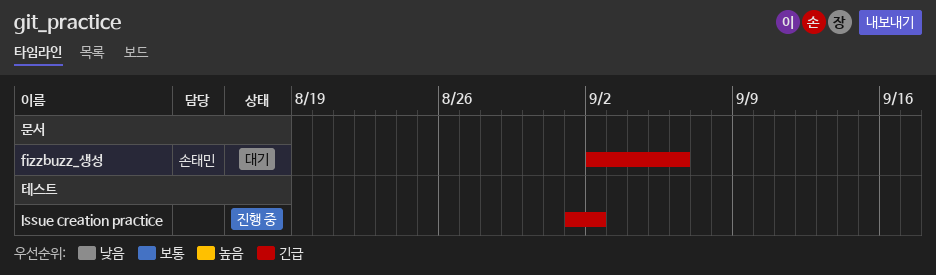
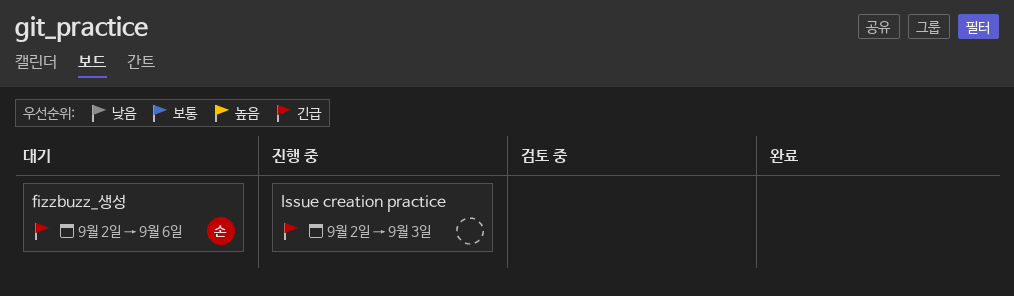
Issue creation practice, start: Sep 1 -> Sep 2
Issue creation practice, due: Sep 2 -> Sep 3

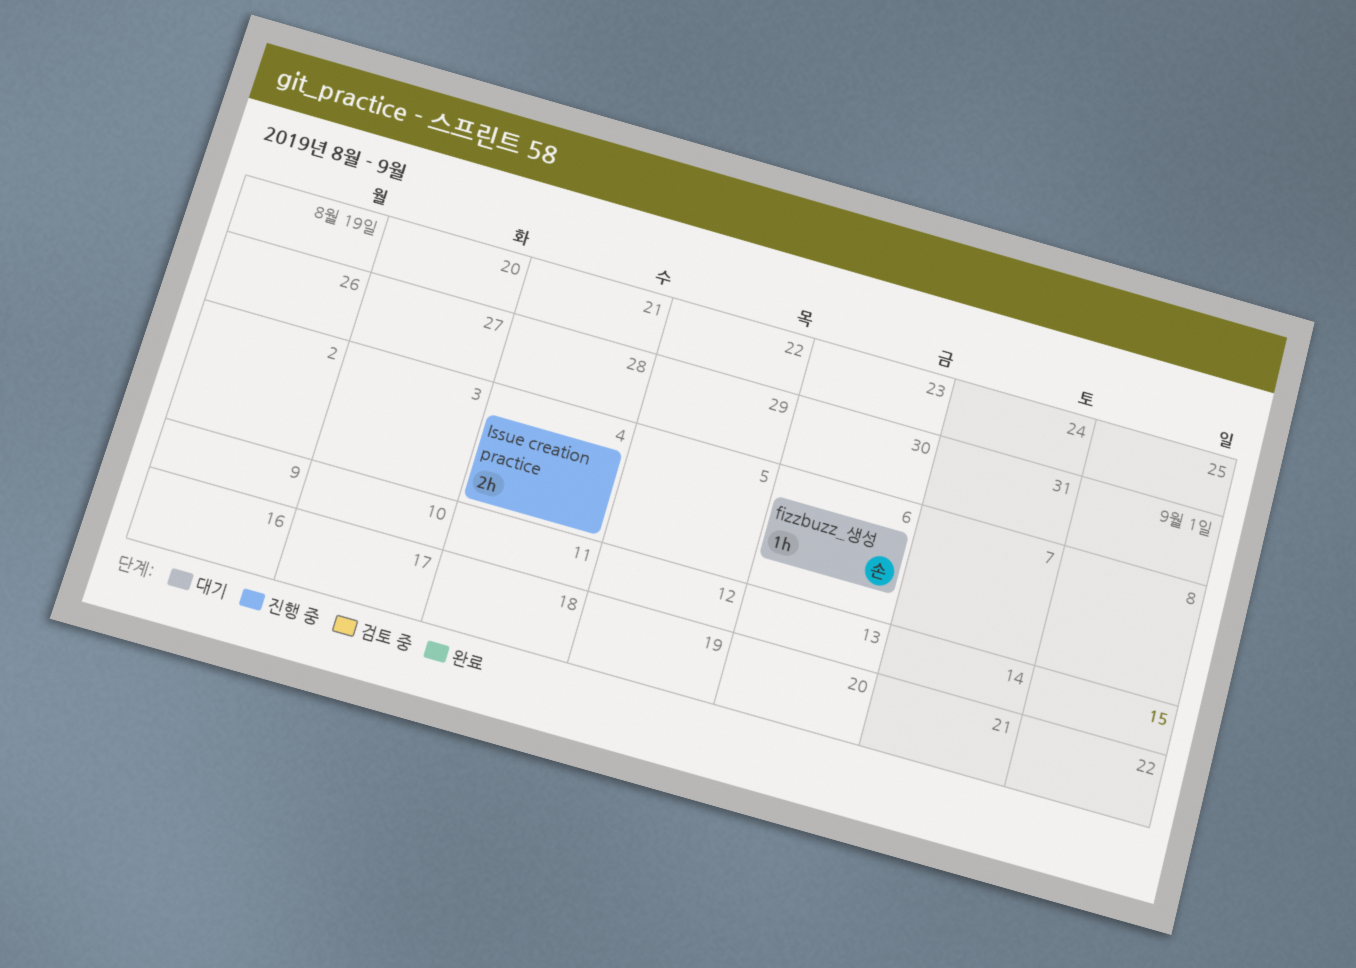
Issue creation practice, due: Sep 3 -> Sep 4

